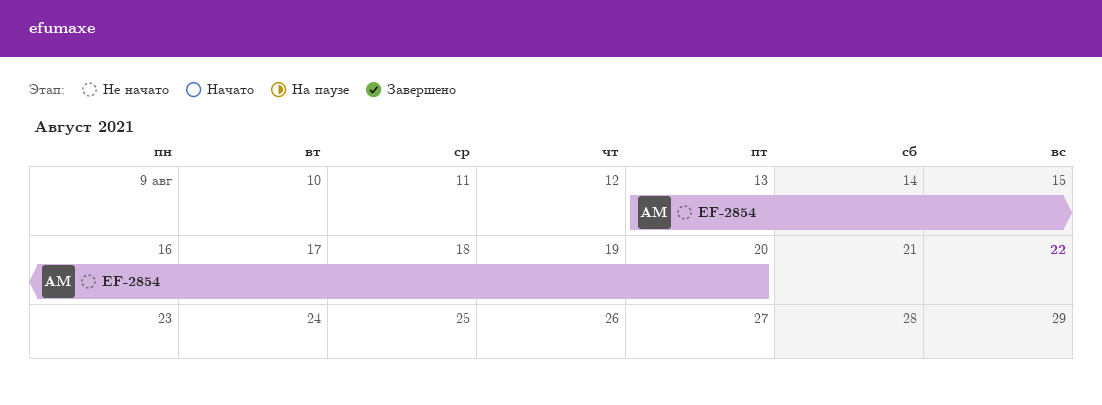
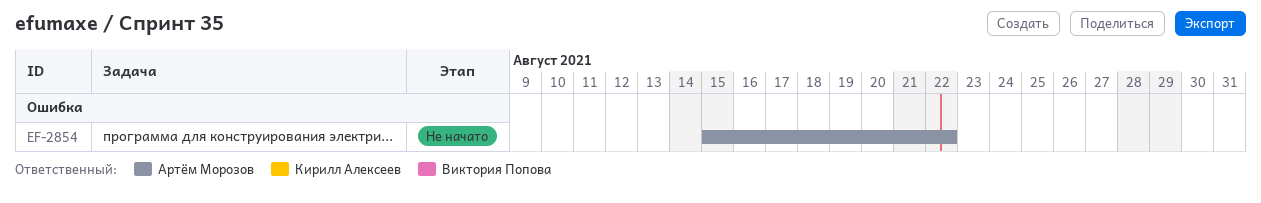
EF-2854, start: Aug 13 -> Aug 15
EF-2854, due: Aug 20 -> Aug 22

